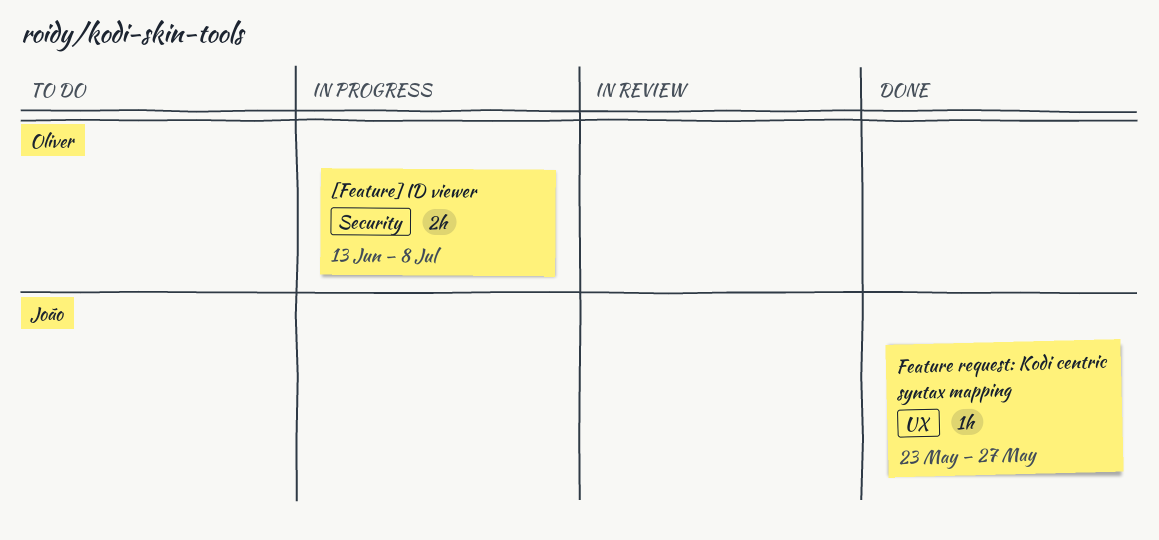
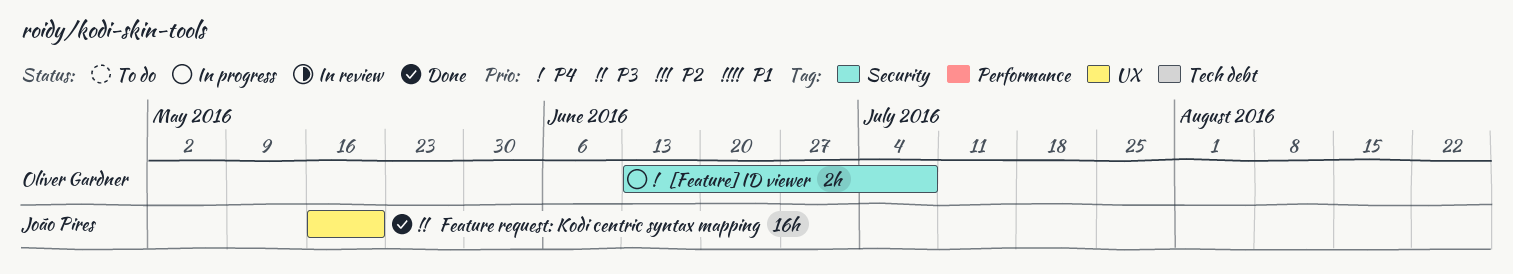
Feature request: Kodi centric syntax mapping, estimate: 1h -> 16h
Feature request: Kodi centric syntax mapping, start: May 23 -> May 16
Feature request: Kodi centric syntax mapping, due: May 27 -> May 20

